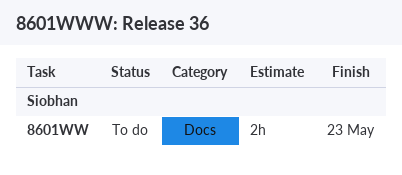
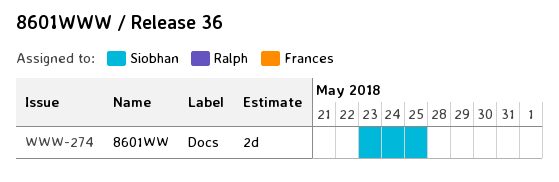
8601WW, estimate: 2h -> 2d
8601WW, due: May 23 -> May 25

